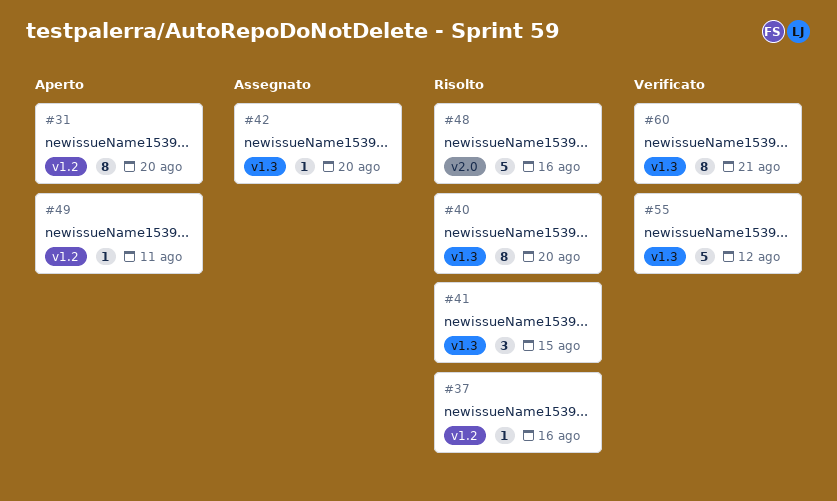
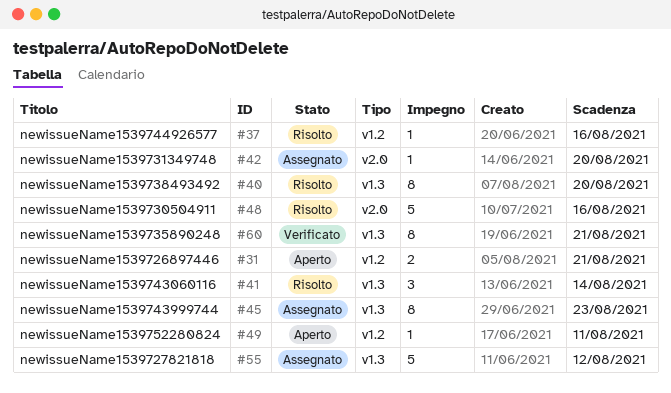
#31, estimate: 8 -> 2
#31, due: Aug 20 -> Aug 21
#41, due: Aug 15 -> Aug 14
#42, label: v1.3 -> v2.0
#45: none -> present
#55, status: Verificato -> Assegnato

